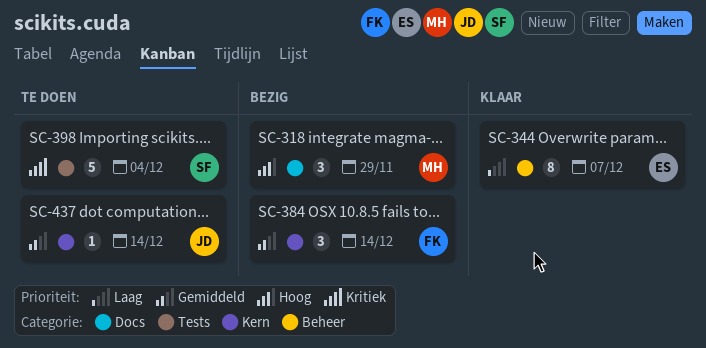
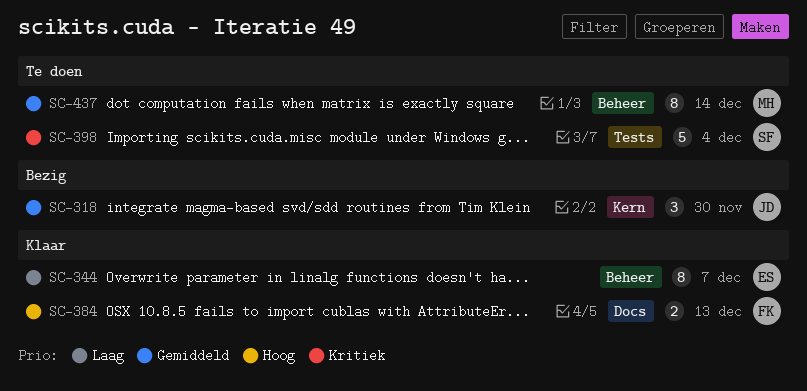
SC-318, owner: MH -> JD
SC-318, priority: Hoog -> Gemiddeld
SC-318, label: Docs -> Kern
SC-318, due: Nov 29 -> Nov 30
SC-384, status: Bezig -> Klaar
SC-384, priority: Gemiddeld -> Hoog
SC-384, label: Kern -> Docs
SC-384, estimate: 3 -> 2
SC-384, due: Dec 14 -> Dec 13
SC-437, owner: JD -> MH
SC-437, label: Kern -> Beheer
SC-437, estimate: 1 -> 8

